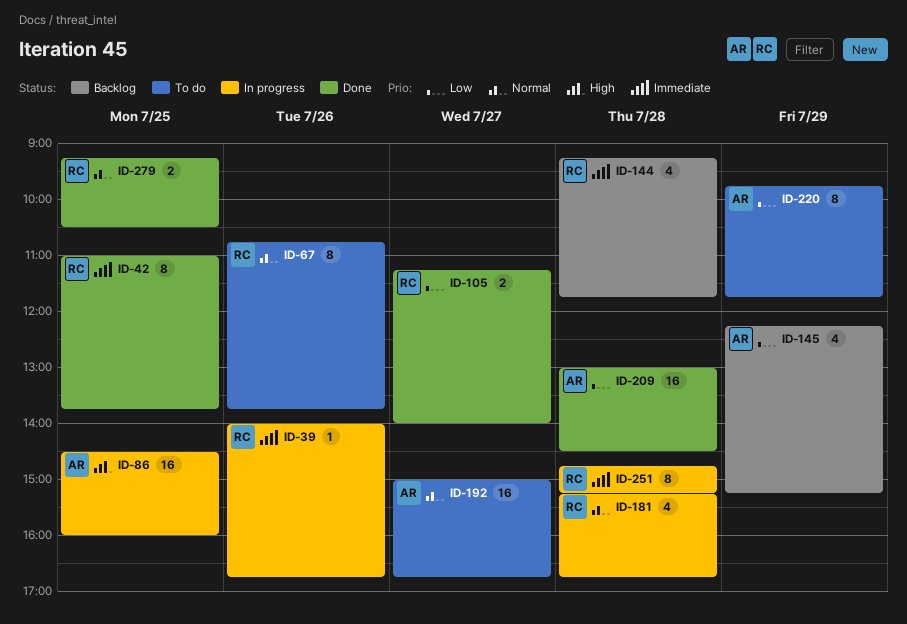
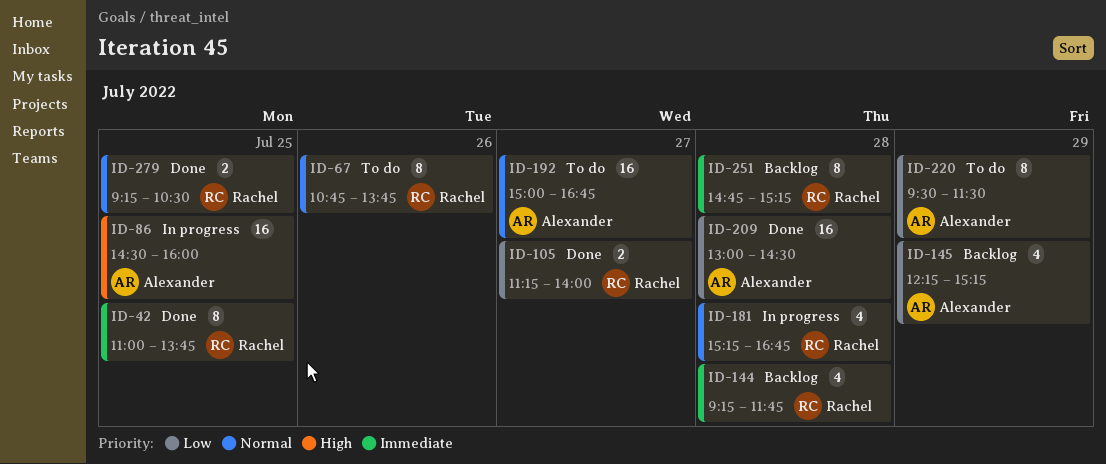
ID-39: present -> none
ID-220, begins: 09:45 -> 09:30
ID-220, ends: 11:45 -> 11:30
ID-251, status: In progress -> Backlog

